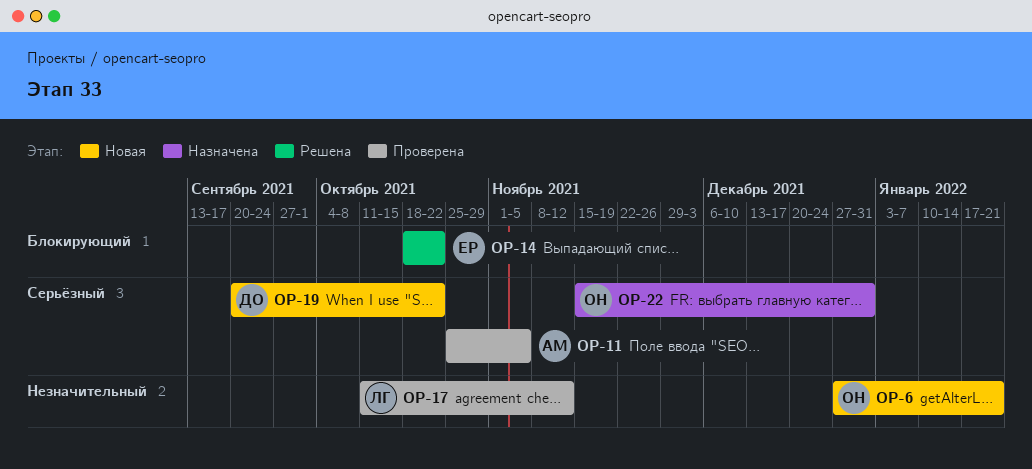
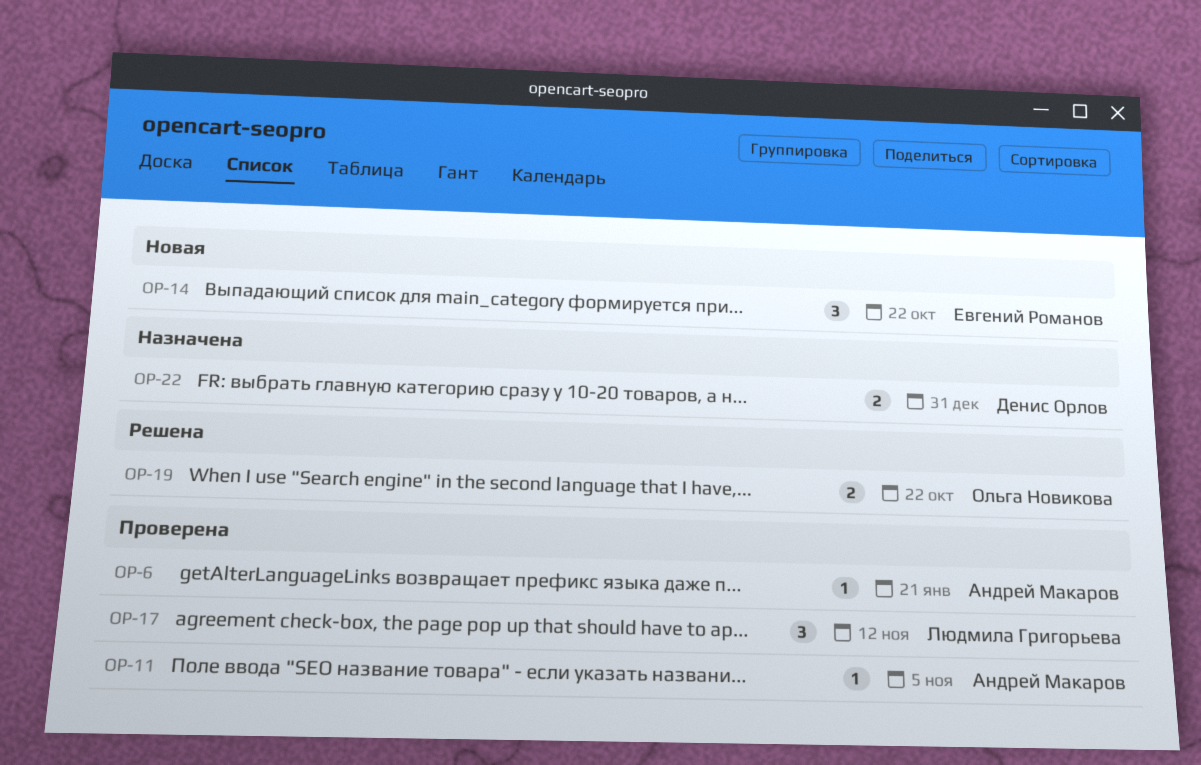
OP-6, status: Новая -> Проверена
OP-6, owner: Ольга Новикова -> Андрей Макаров
OP-14, status: Решена -> Новая
OP-19, status: Новая -> Решена
OP-19, owner: Денис Орлов -> Ольга Новикова
OP-22, owner: Ольга Новикова -> Денис Орлов

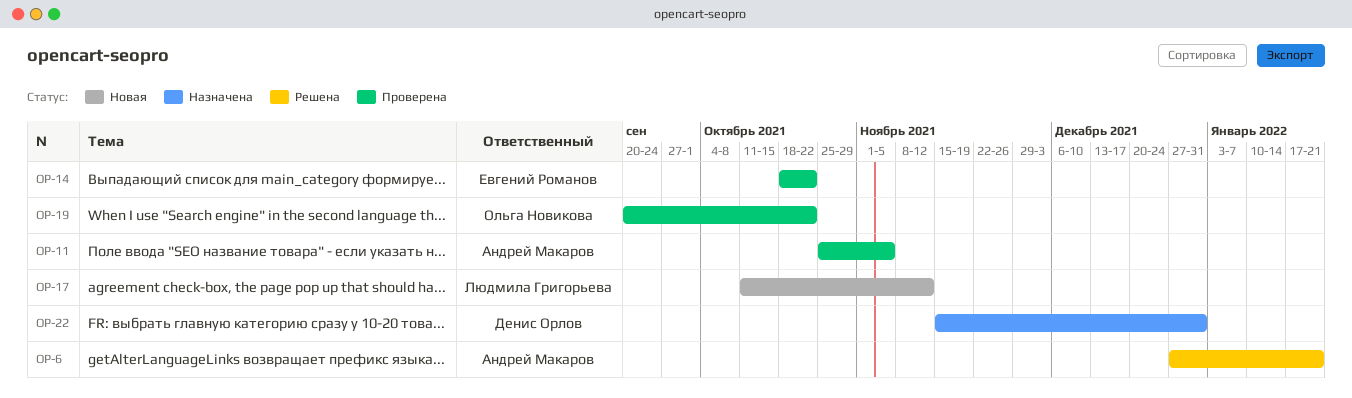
OP-6, status: Проверена -> Решена
OP-14, status: Новая -> Проверена
OP-17, status: Проверена -> Новая
OP-19, status: Решена -> Проверена

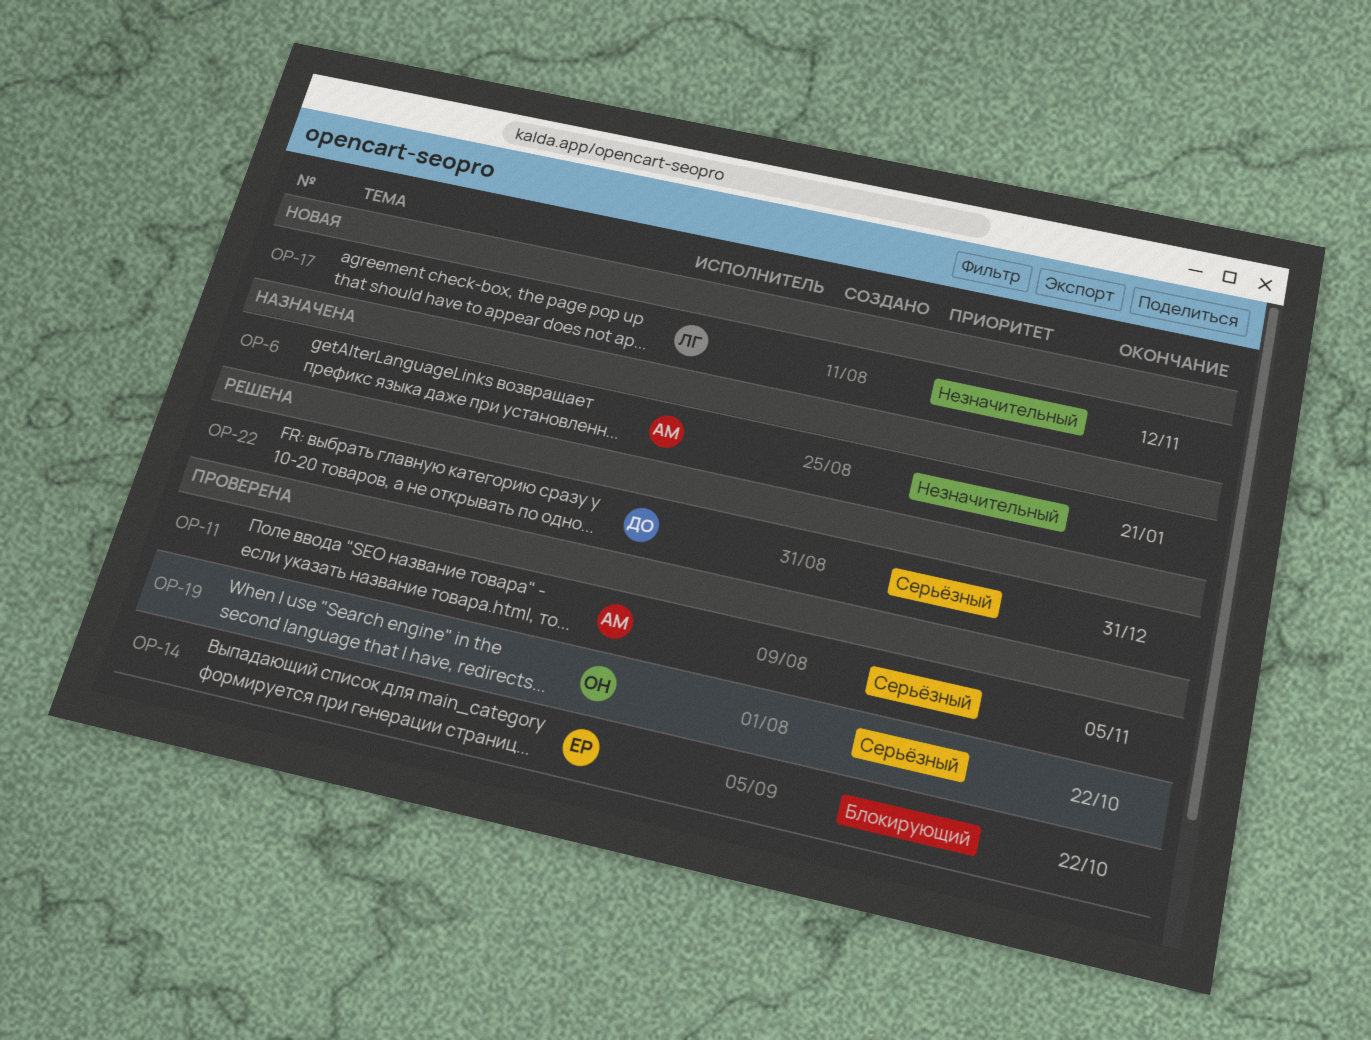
OP-6, status: Решена -> Назначена
OP-22, status: Назначена -> Решена

